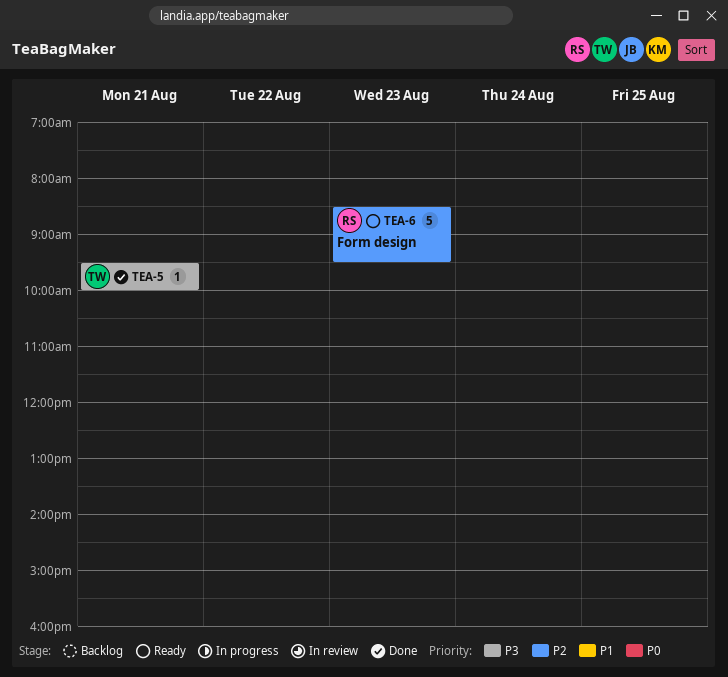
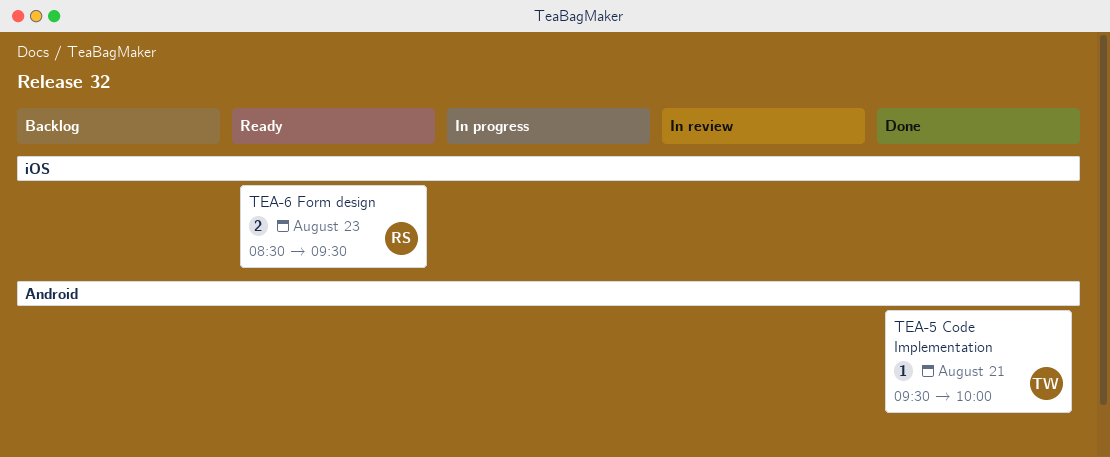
TEA-6, estimate: 5 -> 2

